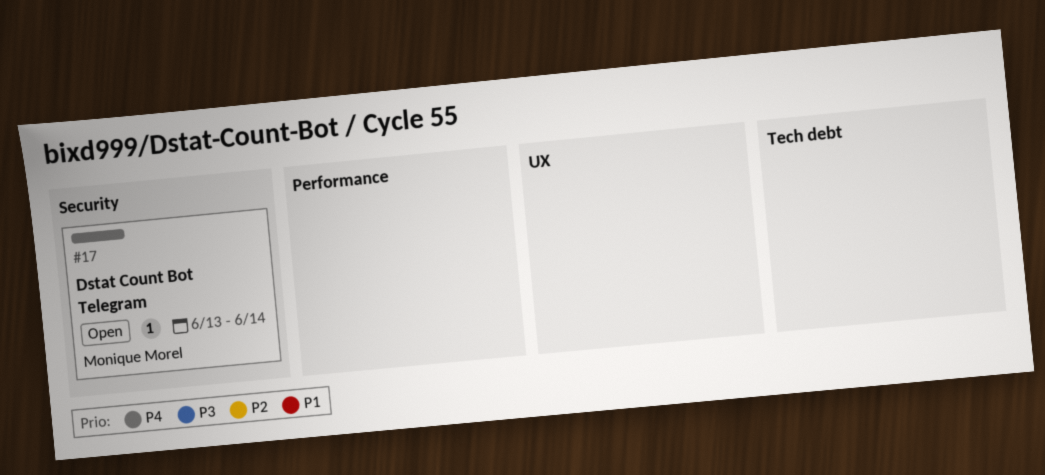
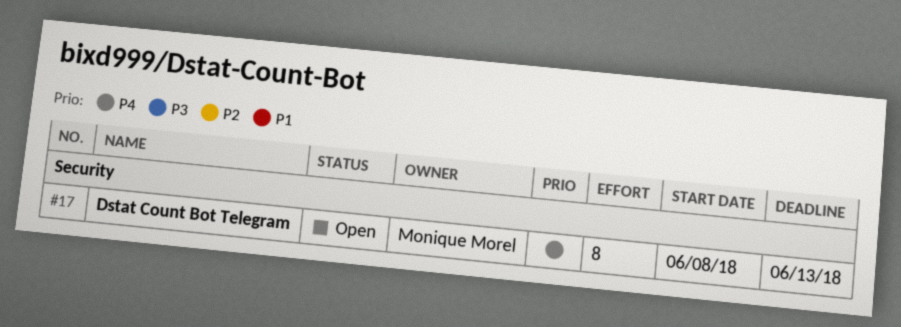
#17, estimate: 1 -> 8
#17, start: Jun 13 -> Jun 8
#17, due: Jun 14 -> Jun 13

